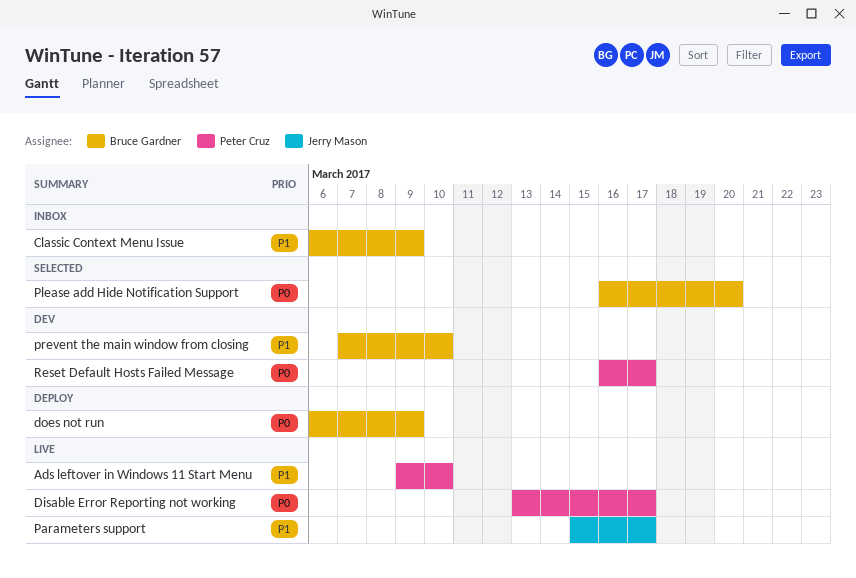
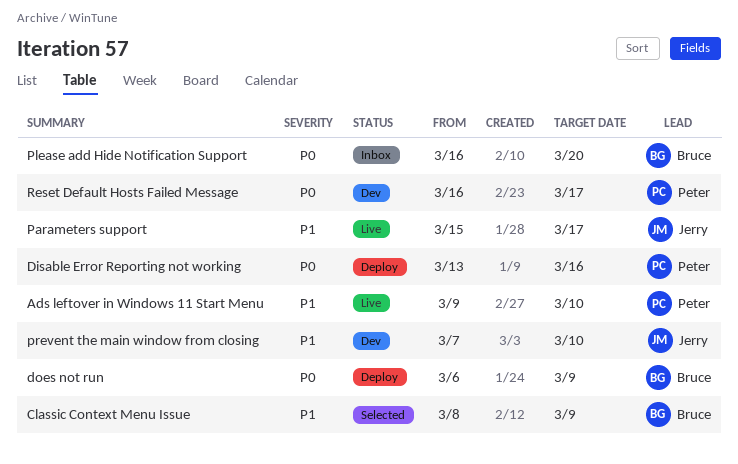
Classic Context Menu Issue, status: Inbox -> Selected
Classic Context Menu Issue, start: Mar 6 -> Mar 8
Disable Error Reporting not working, status: Live -> Deploy
Disable Error Reporting not working, due: Mar 17 -> Mar 16
Please add Hide Notification Support, status: Selected -> Inbox
prevent the main window from closing, owner: Bruce Gardner -> Jerry Mason

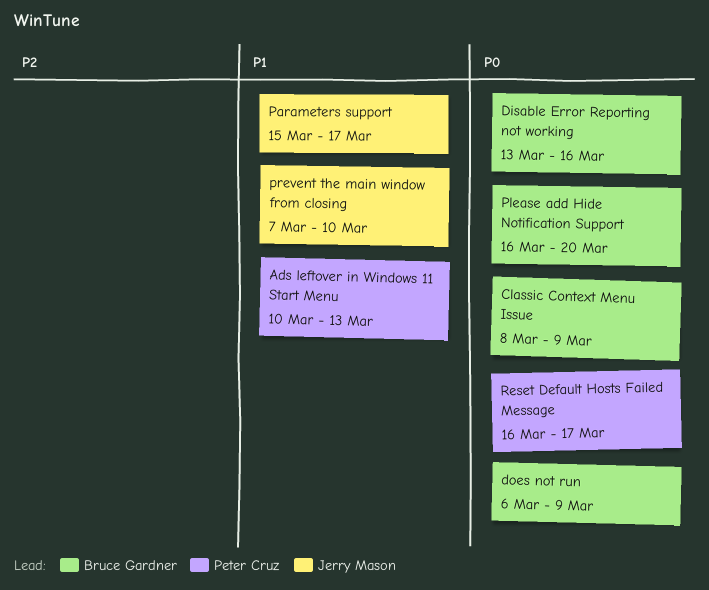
Ads leftover in Windows 11 Start Menu, start: Mar 9 -> Mar 10
Ads leftover in Windows 11 Start Menu, due: Mar 10 -> Mar 13
Classic Context Menu Issue, priority: P1 -> P0
Disable Error Reporting not working, owner: Peter Cruz -> Bruce Gardner

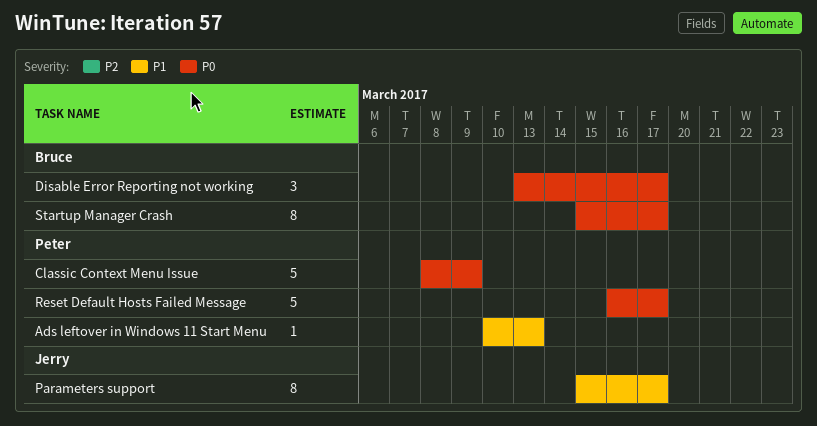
Classic Context Menu Issue, owner: Bruce Gardner -> Peter Cruz
Disable Error Reporting not working, due: Mar 16 -> Mar 17
does not run: present -> none
Please add Hide Notification Support: present -> none
prevent the main window from closing: present -> none
Startup Manager Crash: none -> present

